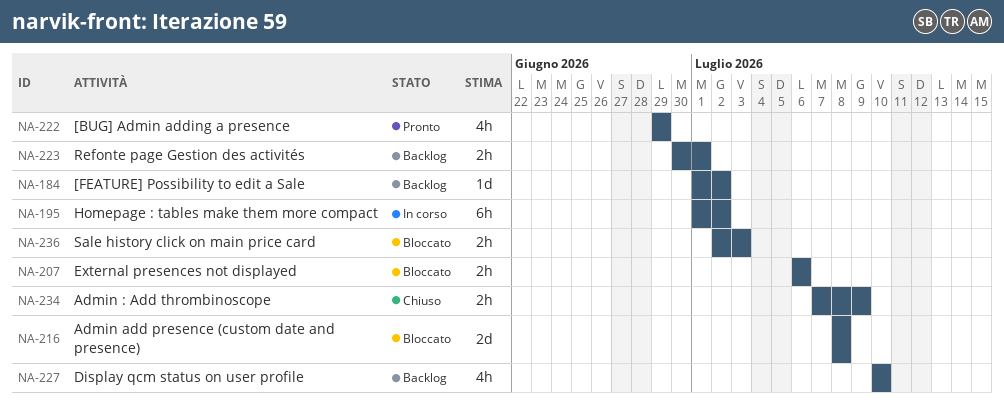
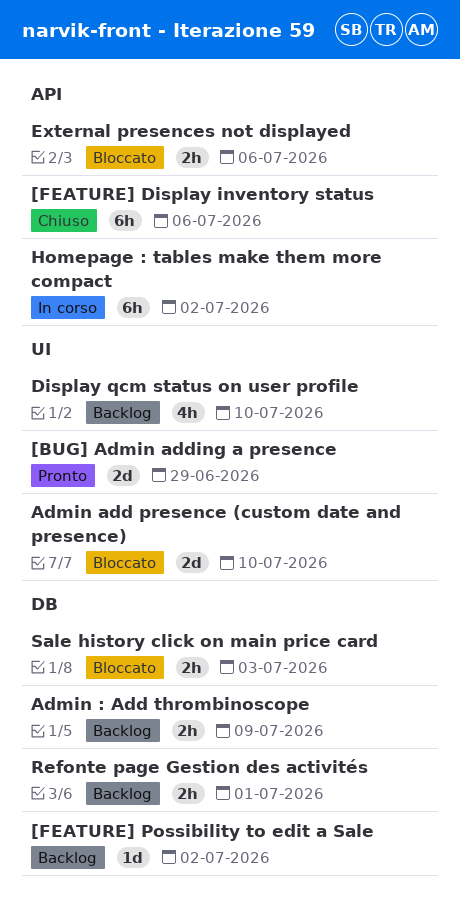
[BUG] Admin adding a presence, estimate: 4h -> 2d
[FEATURE] Display inventory status: none -> present
Admin : Add thrombinoscope, status: Chiuso -> Backlog
Admin add presence (custom date and presence), due: Jul 8 -> Jul 10

